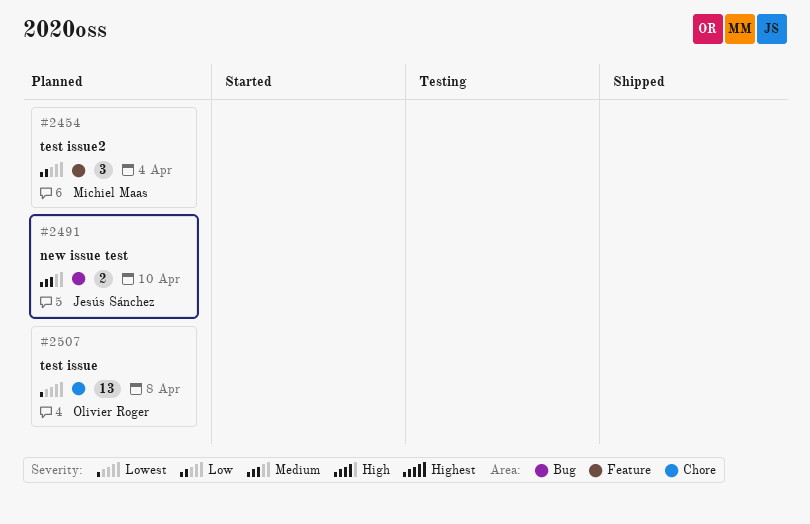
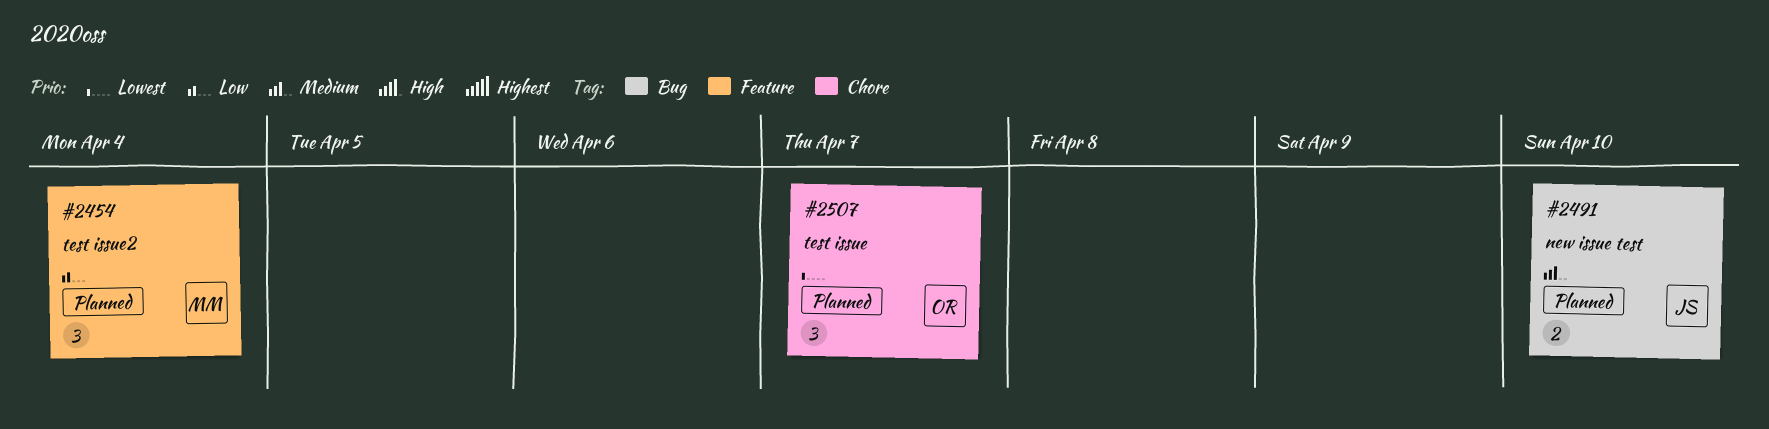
#2507, estimate: 13 -> 3
#2507, due: Apr 8 -> Apr 7

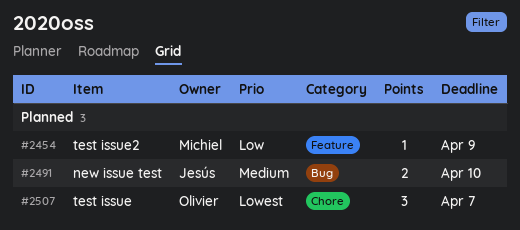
#2454, estimate: 3 -> 1
#2454, due: Apr 4 -> Apr 9

